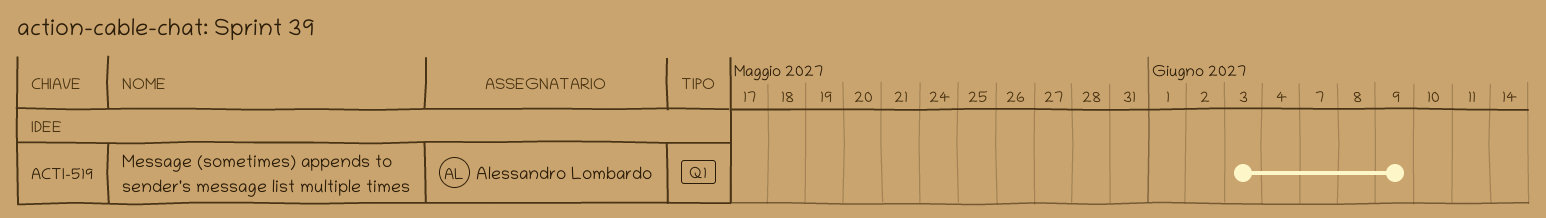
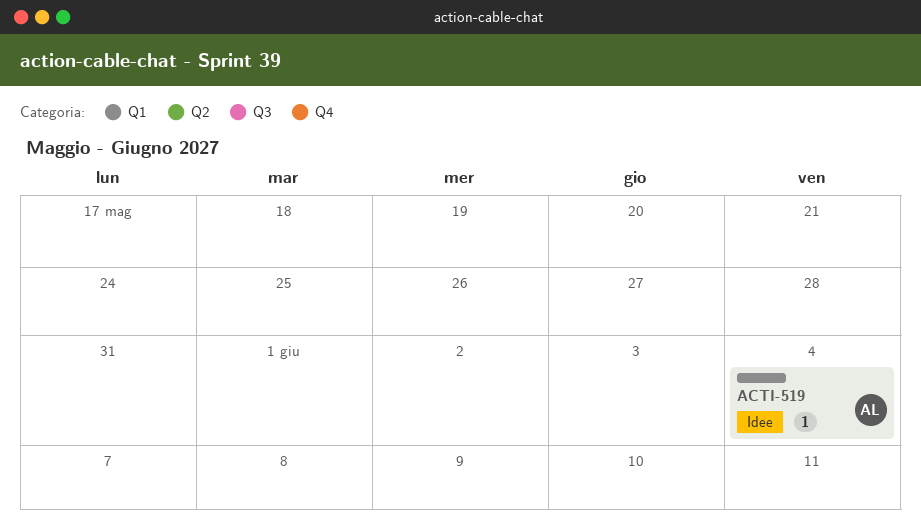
ACTI-519, due: Jun 9 -> Jun 4

